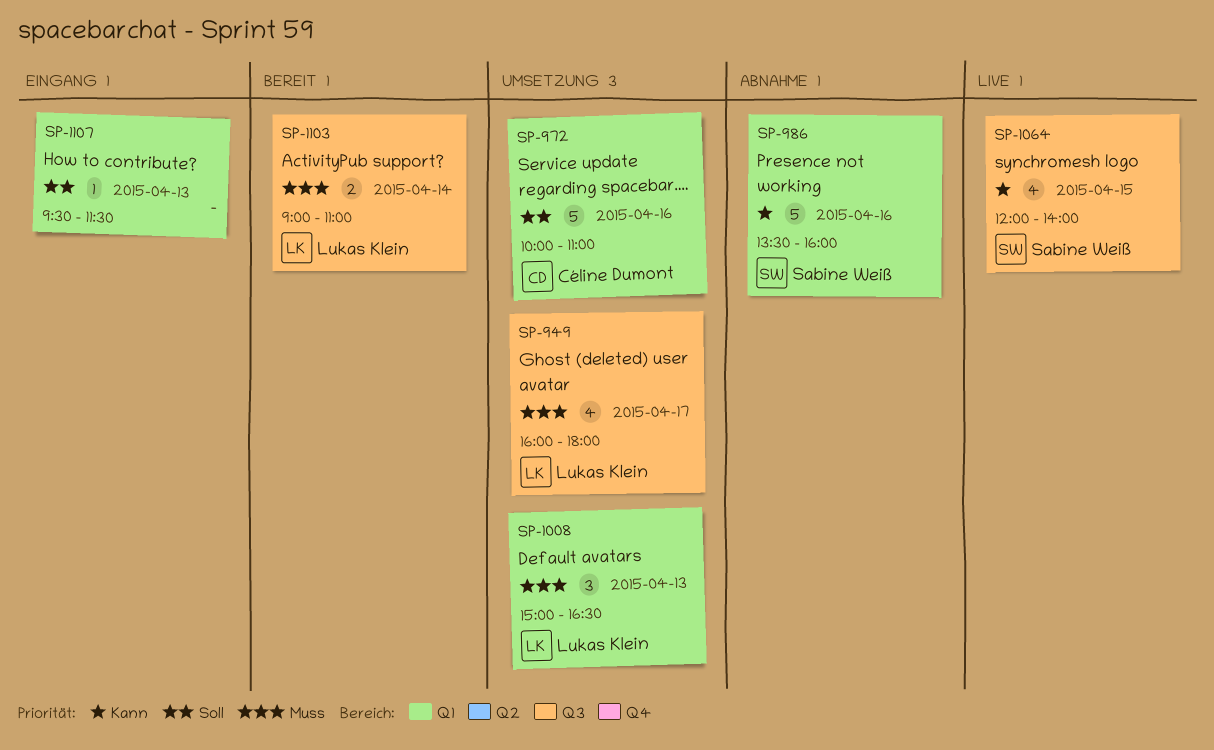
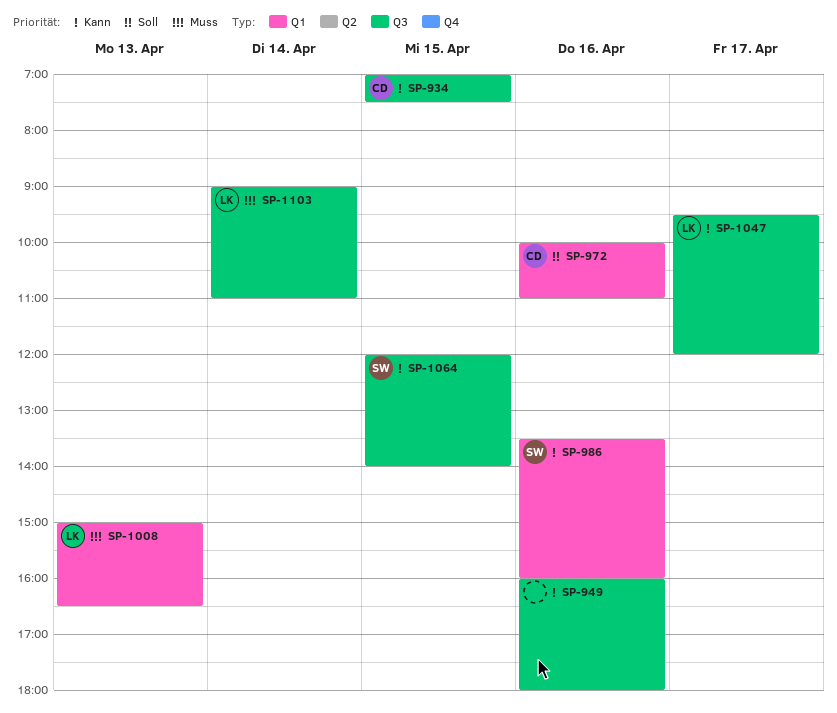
SP-934: none -> present
SP-949, owner: Lukas Klein -> none
SP-949, priority: Muss -> Kann
SP-949, day: Apr 17 -> Apr 16
SP-1047: none -> present
SP-1107: present -> none

